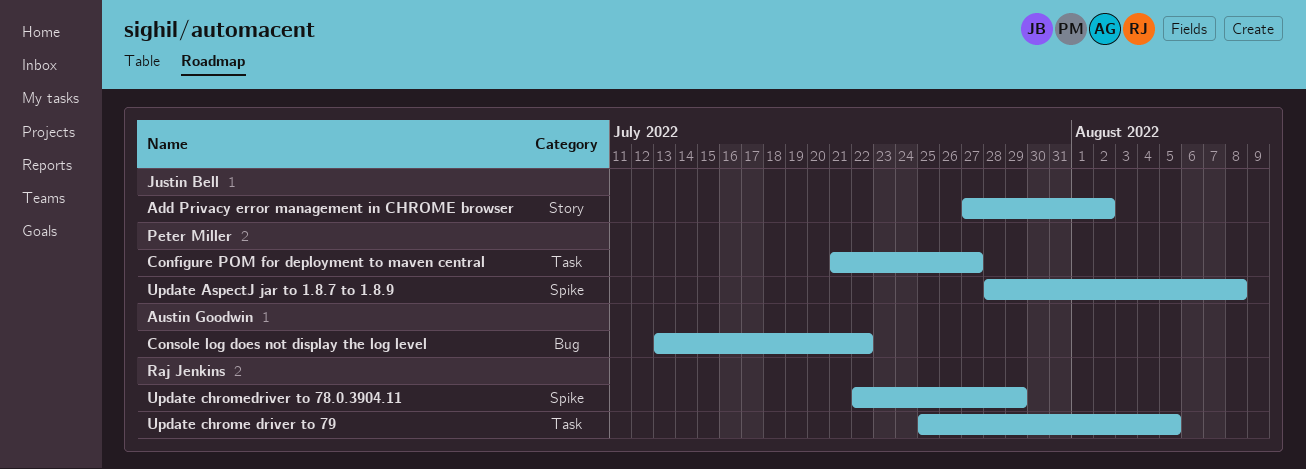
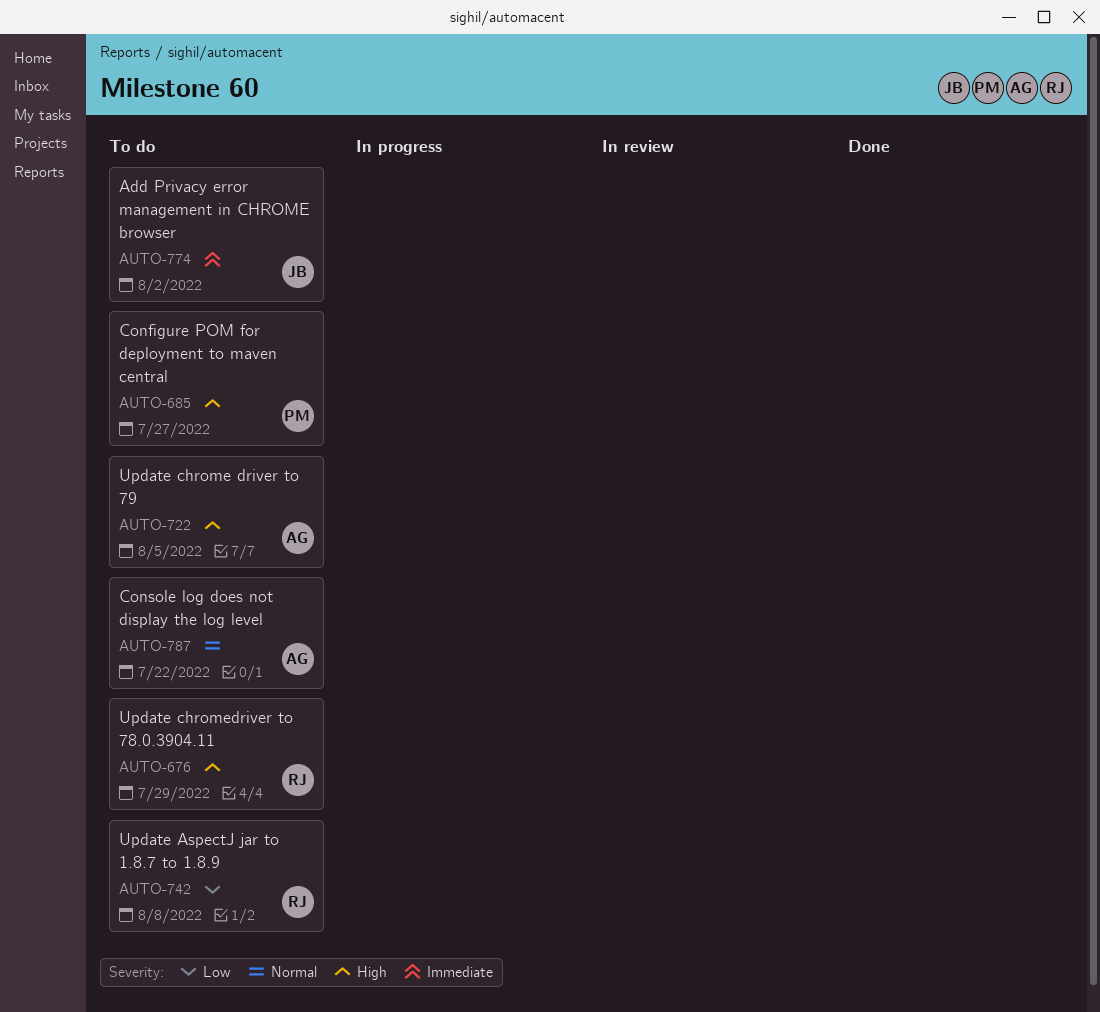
Update AspectJ jar to 1.8.7 to 1.8.9, owner: Peter Miller -> Raj Jenkins
Update chrome driver to 79, owner: Raj Jenkins -> Austin Goodwin

